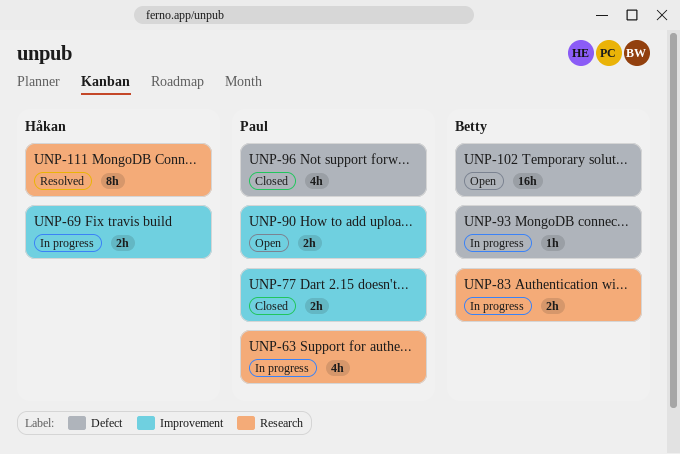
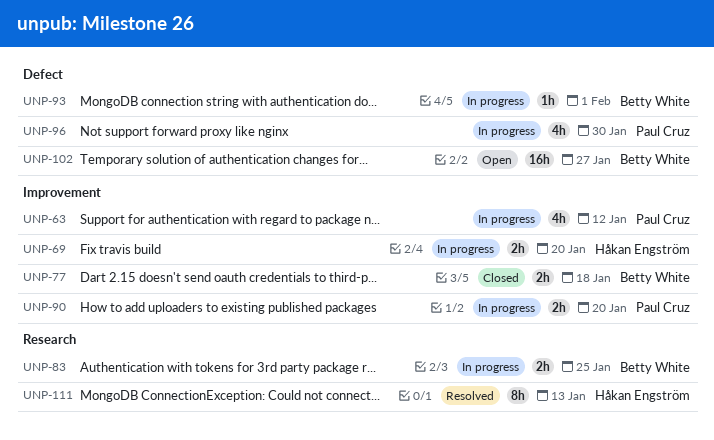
UNP-63, label: Research -> Improvement
UNP-77, owner: Paul Cruz -> Betty White
UNP-90, status: Open -> In progress
UNP-96, status: Closed -> In progress

